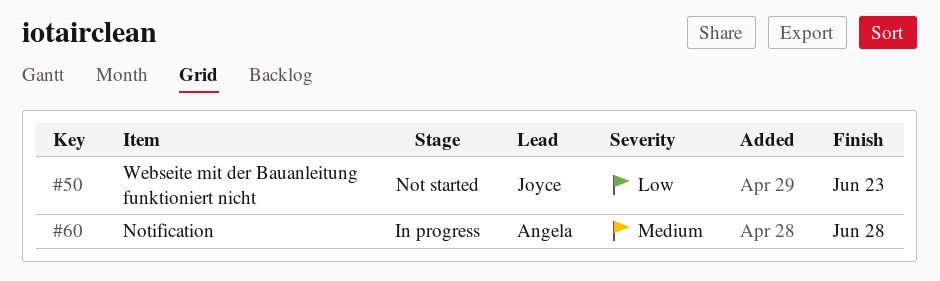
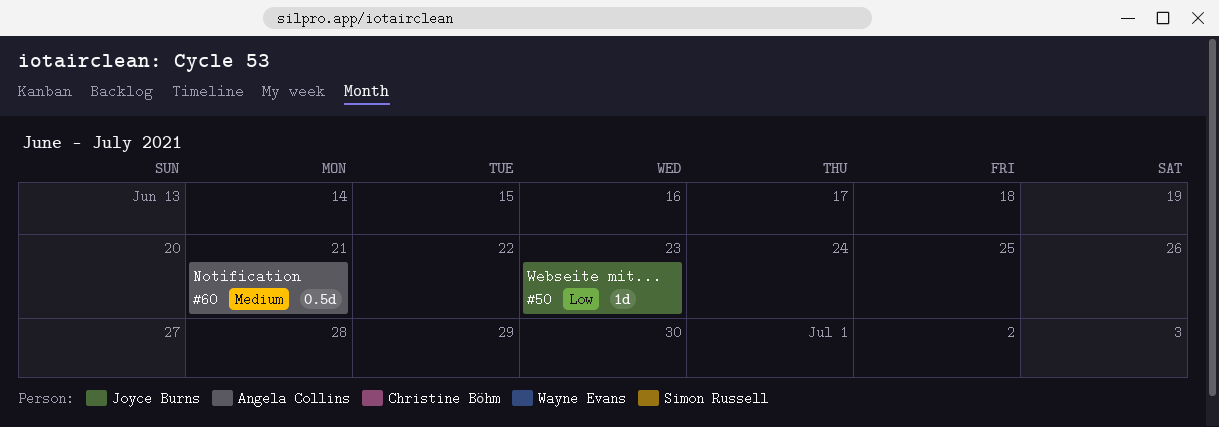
#60, due: Jun 28 -> Jun 21

